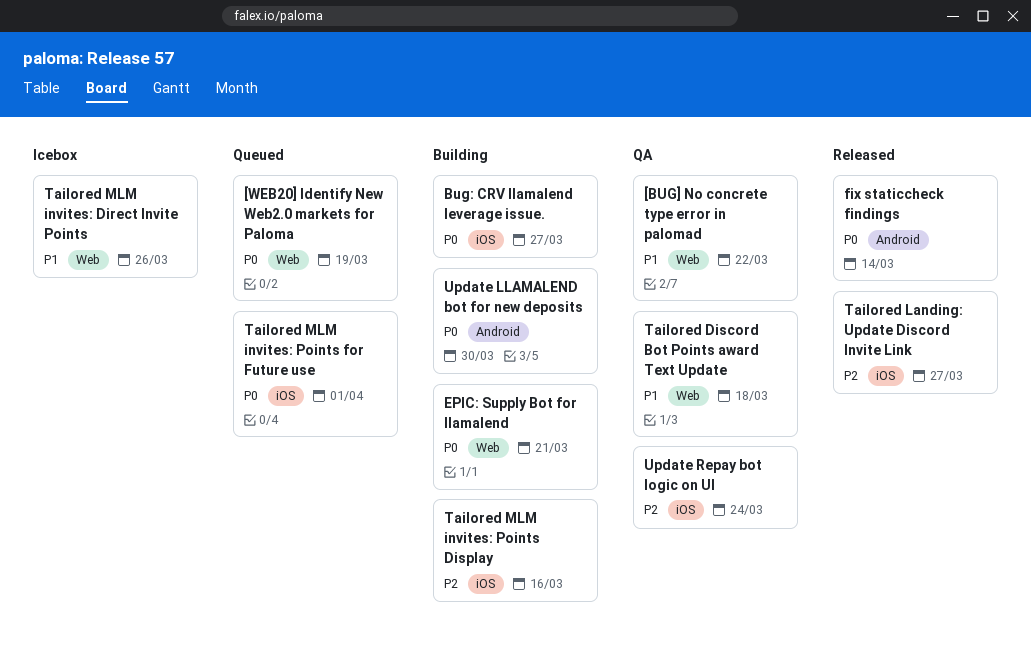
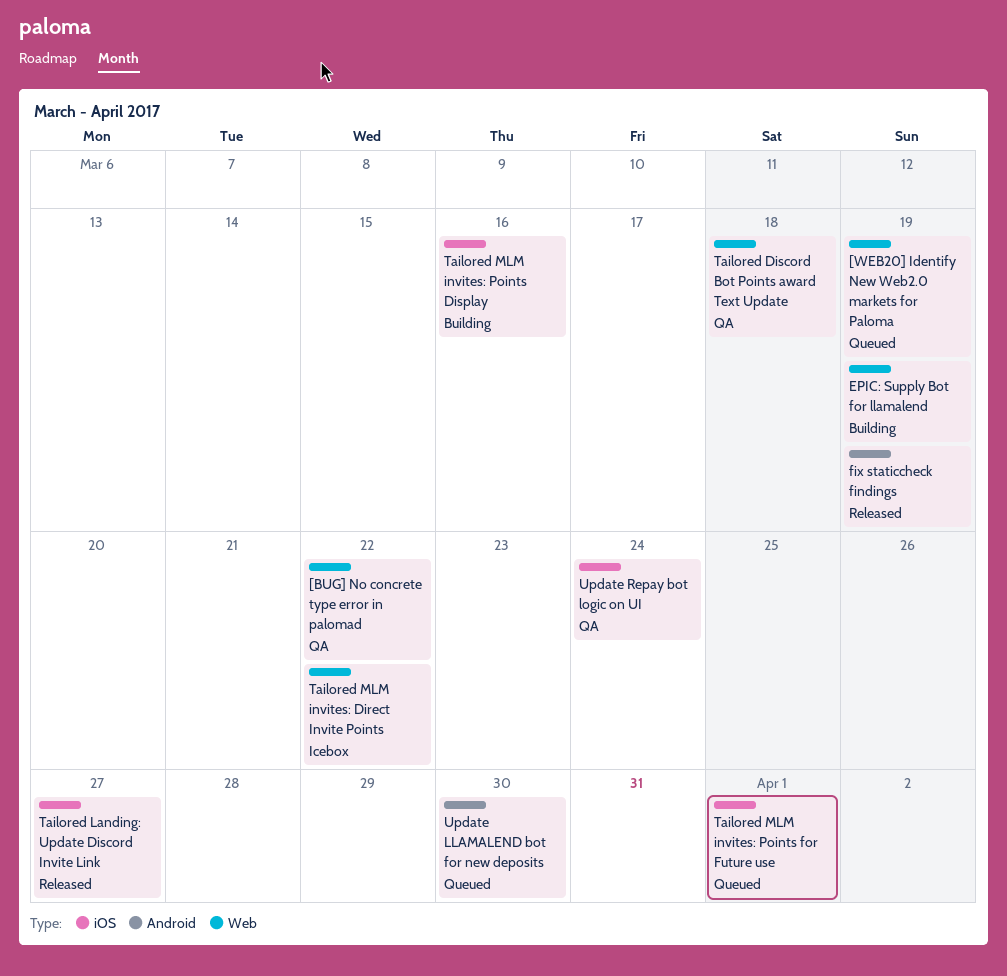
Bug: CRV llamalend leverage issue.: present -> none
EPIC: Supply Bot for llamalend, due: Mar 21 -> Mar 19
fix staticcheck findings, due: Mar 14 -> Mar 19
Tailored MLM invites: Direct Invite Points, due: Mar 26 -> Mar 22
Update LLAMALEND bot for new deposits, status: Building -> Queued

